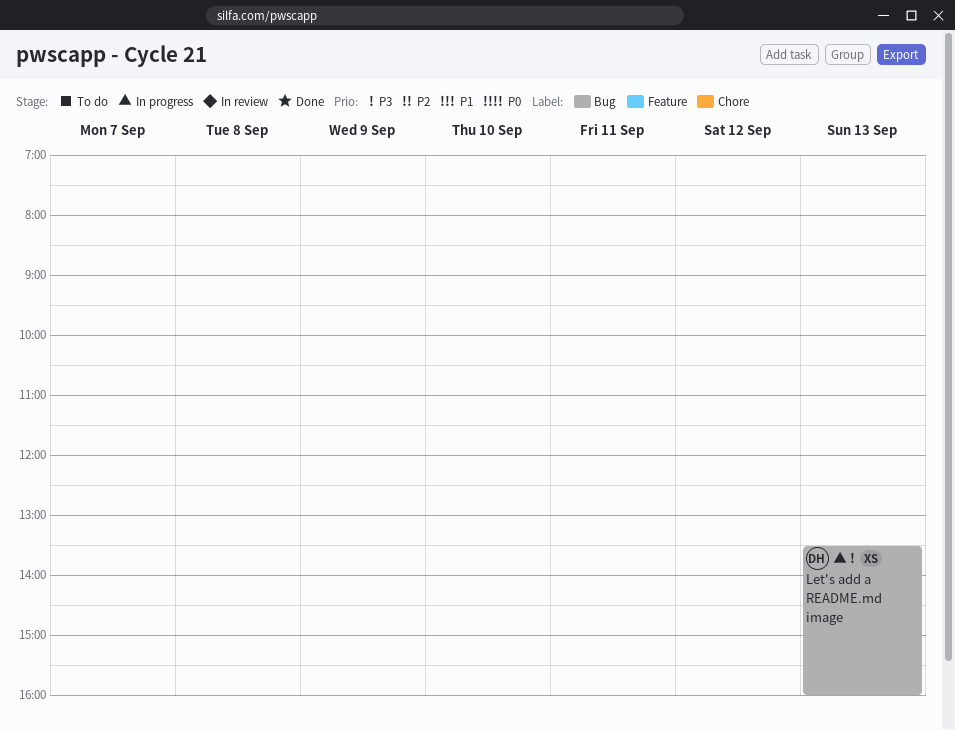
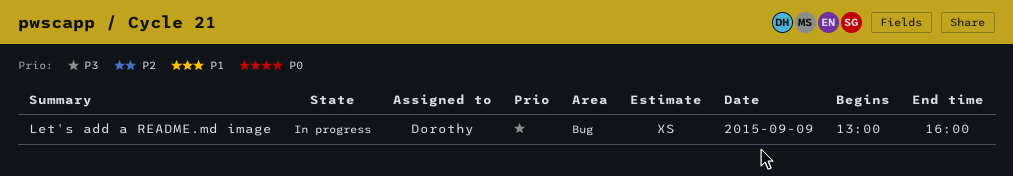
Let's add a README.md image, day: Sep 13 -> Sep 9
Let's add a README.md image, begins: 13:30 -> 13:00

